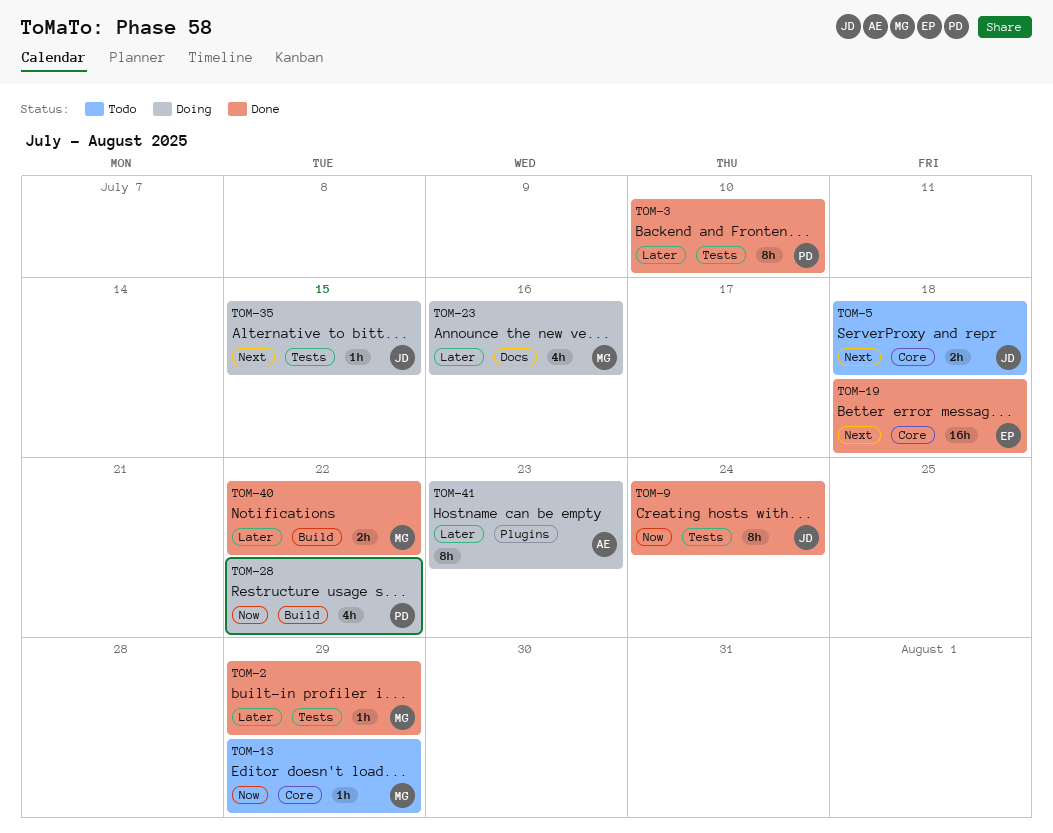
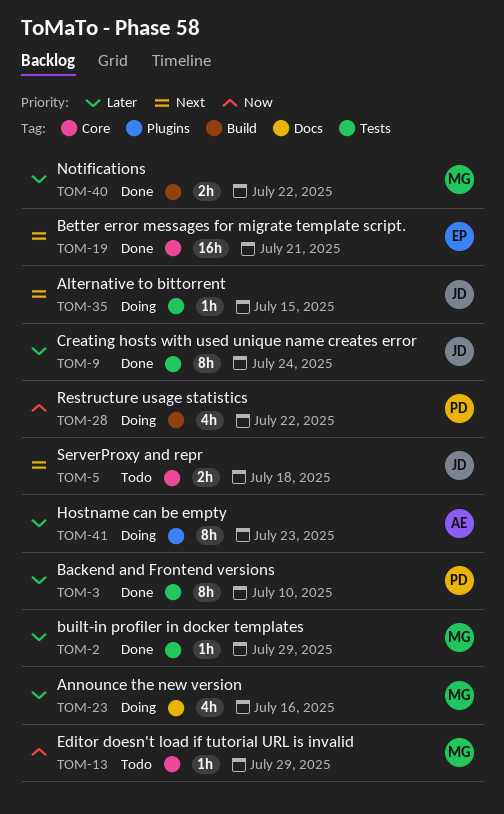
TOM-9, priority: Now -> Later
TOM-19, due: Jul 18 -> Jul 21

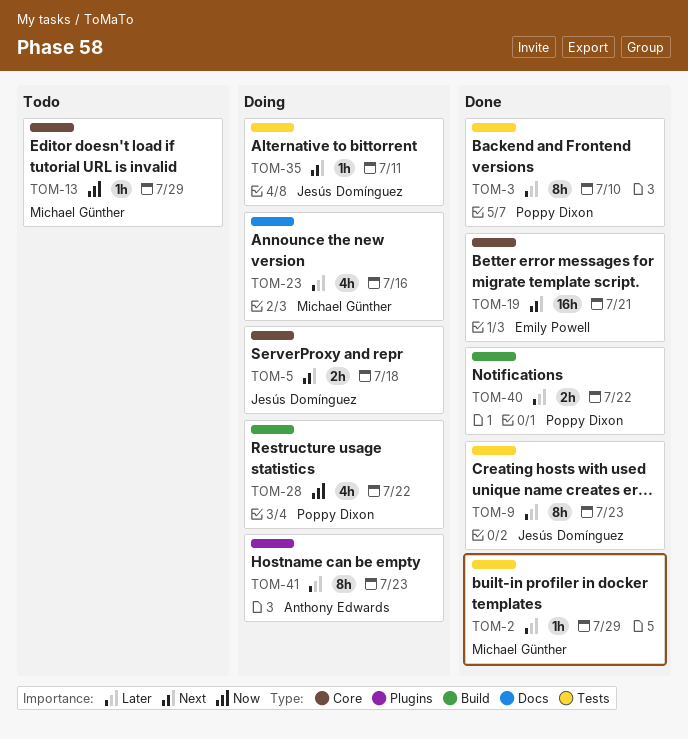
TOM-5, status: Todo -> Doing
TOM-9, due: Jul 24 -> Jul 23
TOM-35, due: Jul 15 -> Jul 11
TOM-40, owner: Michael Günther -> Poppy Dixon

